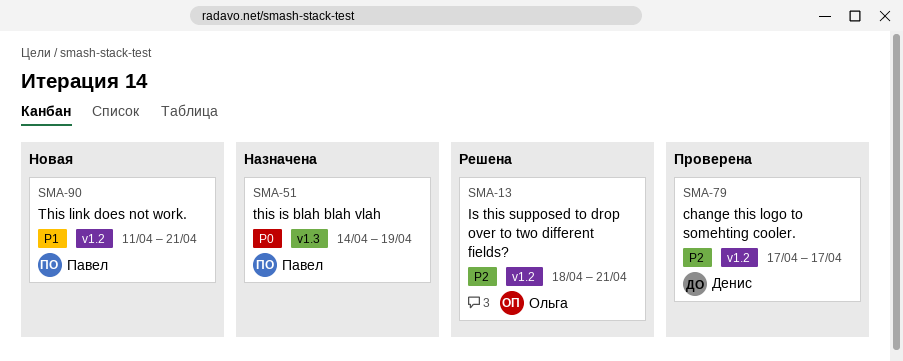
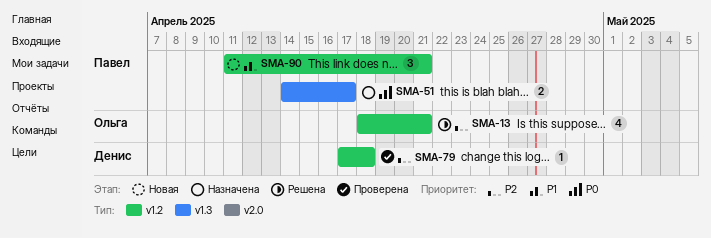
SMA-51, due: Apr 19 -> Apr 17
SMA-79, due: Apr 17 -> Apr 18

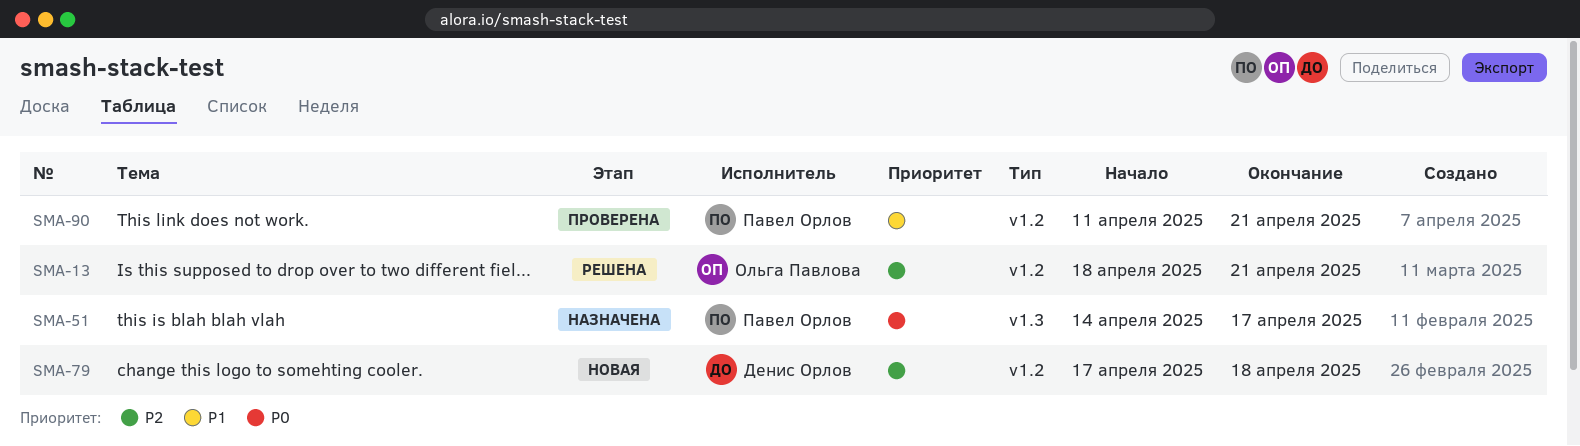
SMA-79, status: Проверена -> Новая
SMA-90, status: Новая -> Проверена

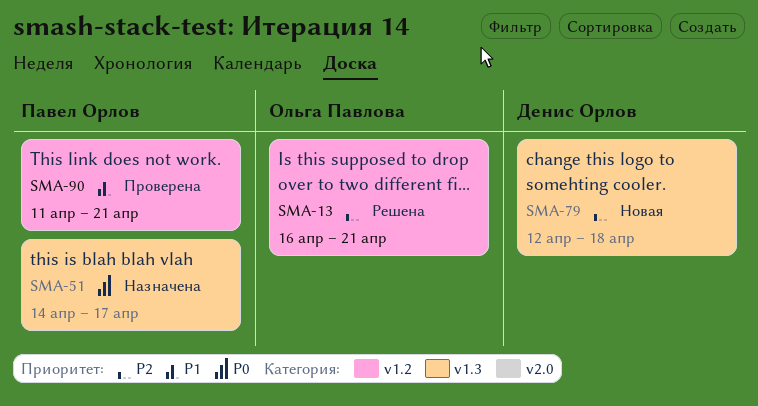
SMA-13, start: Apr 18 -> Apr 16
SMA-79, label: v1.2 -> v1.3
SMA-79, start: Apr 17 -> Apr 12

